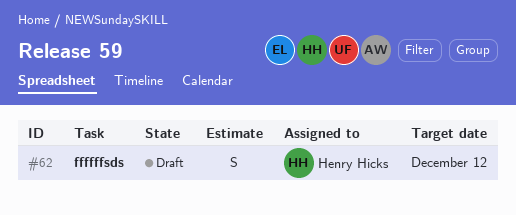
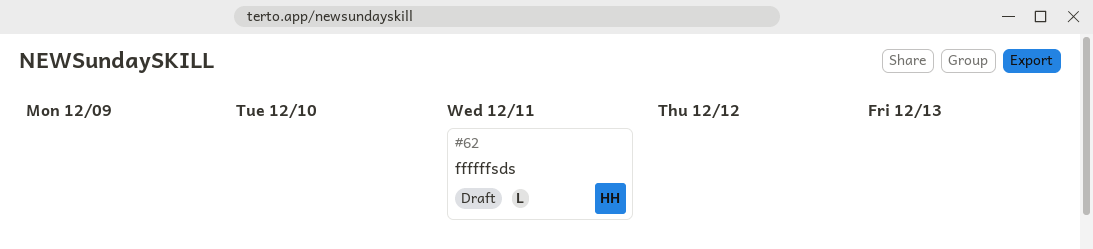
#62, estimate: S -> L
#62, due: Dec 12 -> Dec 11

